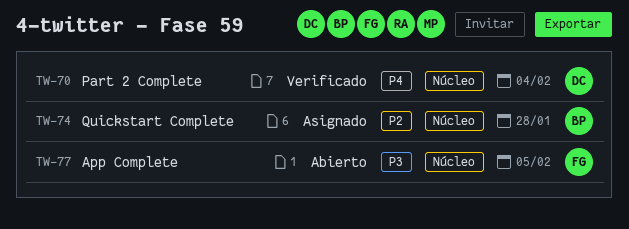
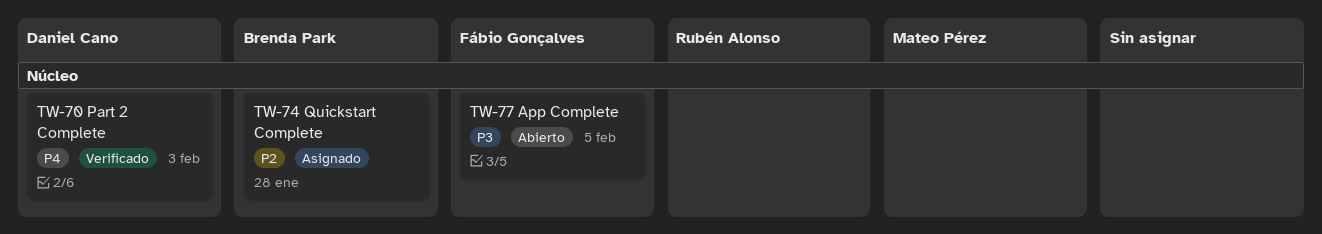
TW-70, due: Feb 4 -> Feb 3

